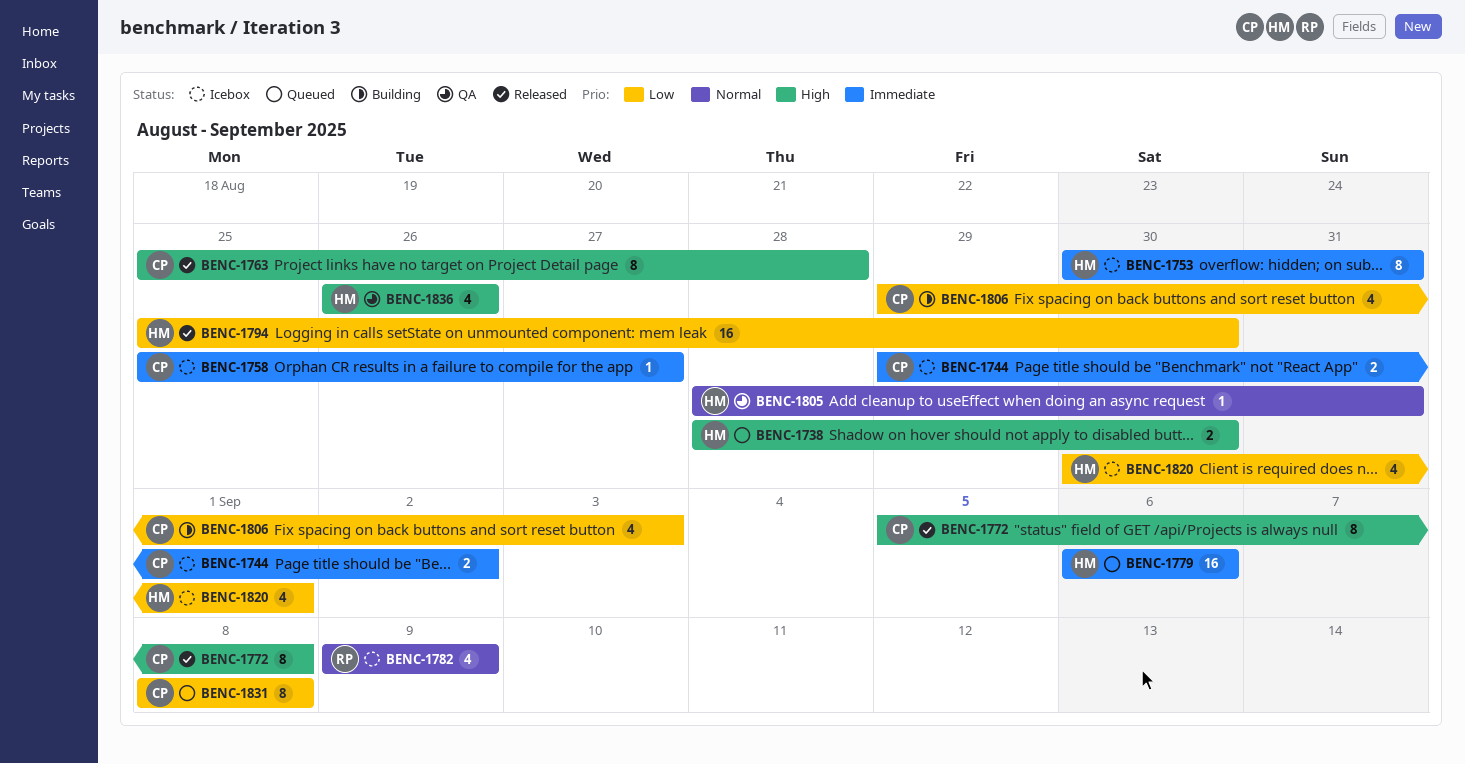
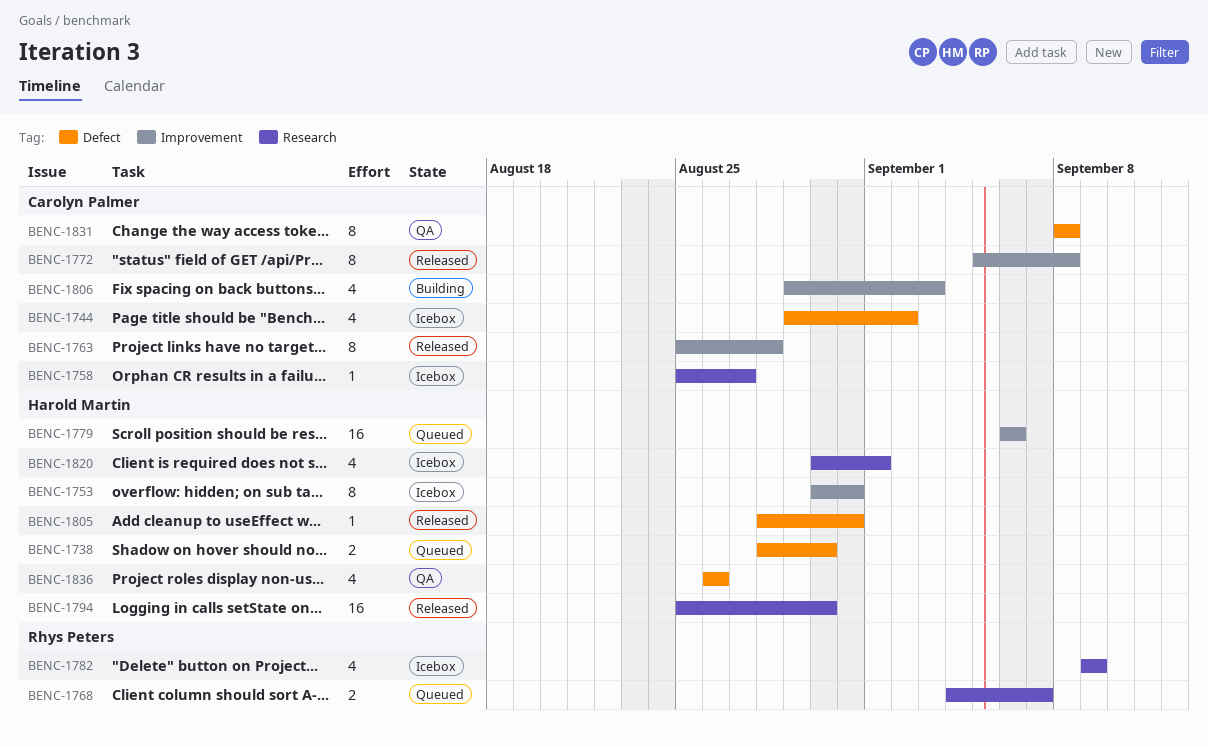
BENC-1744, estimate: 2 -> 4
BENC-1768: none -> present
BENC-1805, status: QA -> Released
BENC-1831, status: Queued -> QA

